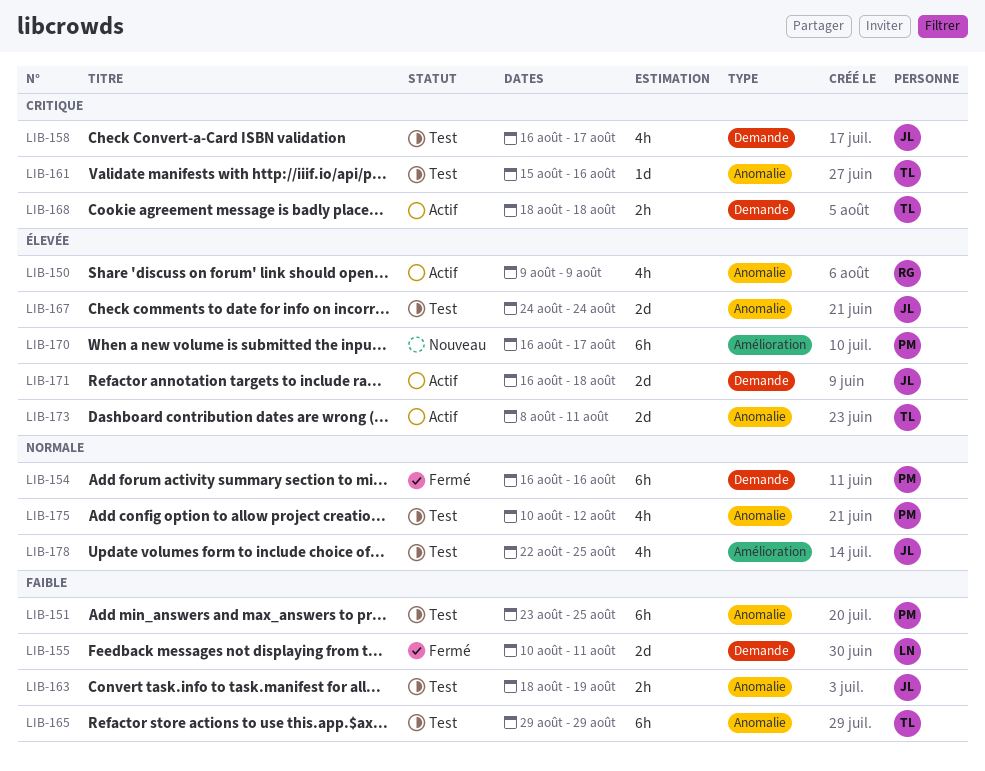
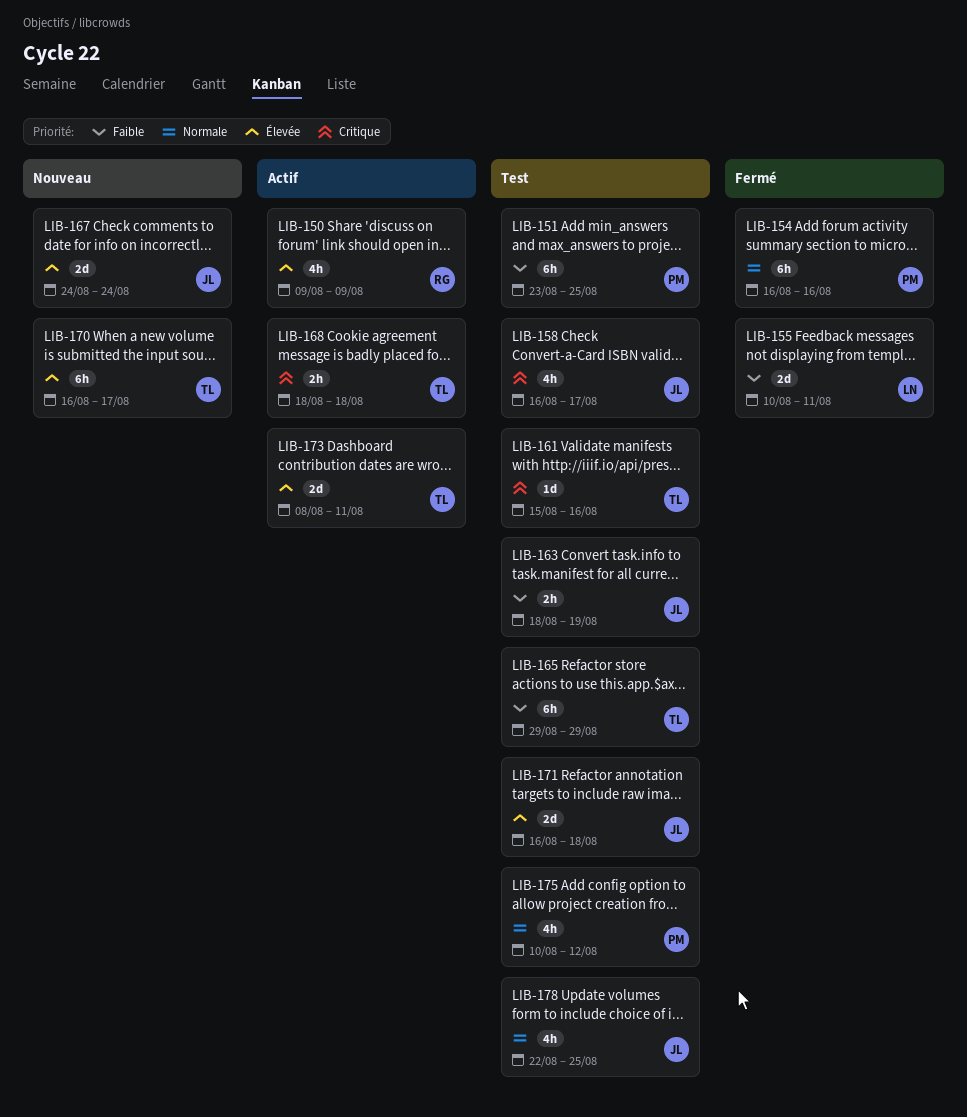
LIB-167, status: Test -> Nouveau
LIB-170, owner: PM -> TL
LIB-171, status: Actif -> Test

